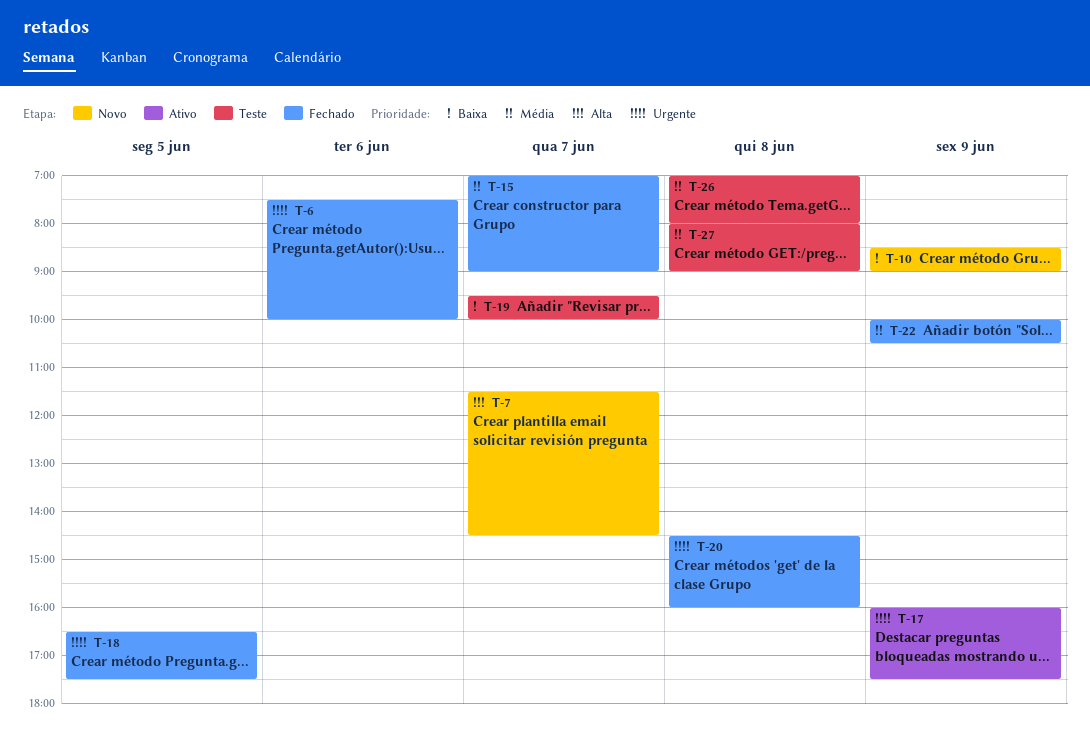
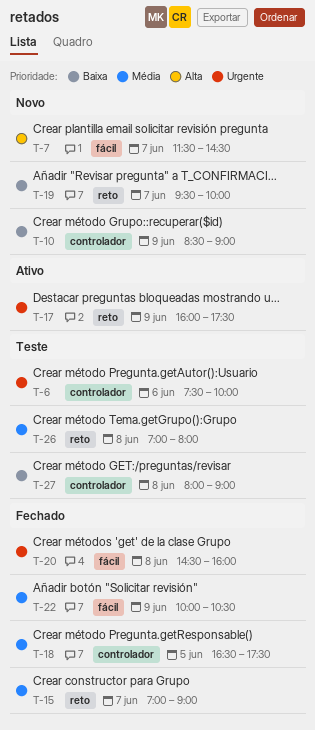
T-6, status: Fechado -> Teste
T-18, priority: Urgente -> Média
T-19, status: Teste -> Novo
T-27, priority: Média -> Baixa

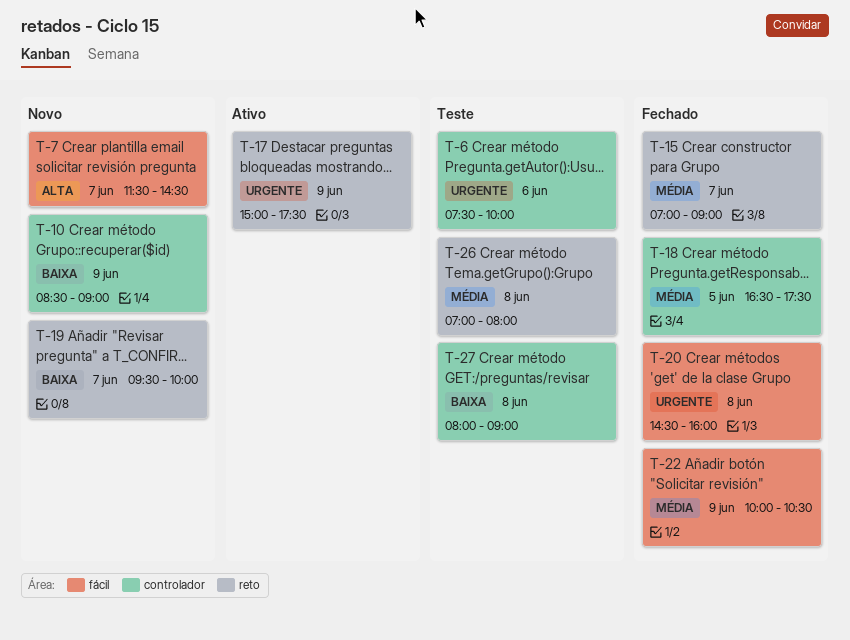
T-17, begins: 16:00 -> 15:00

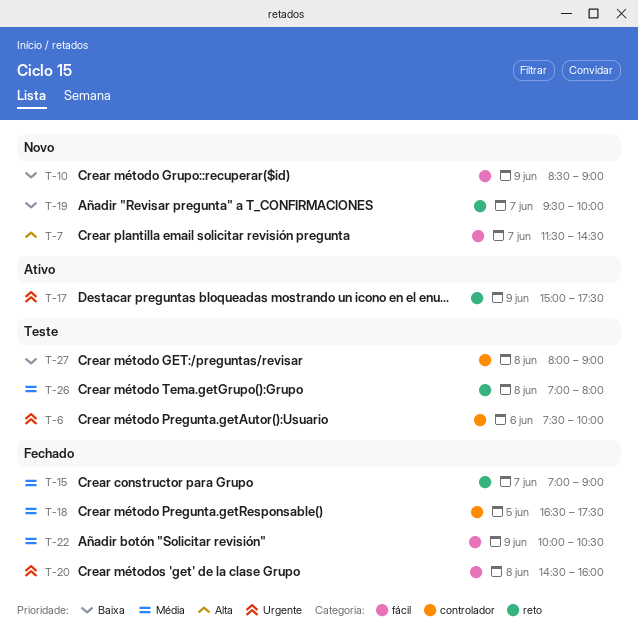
T-10, label: controlador -> fácil

